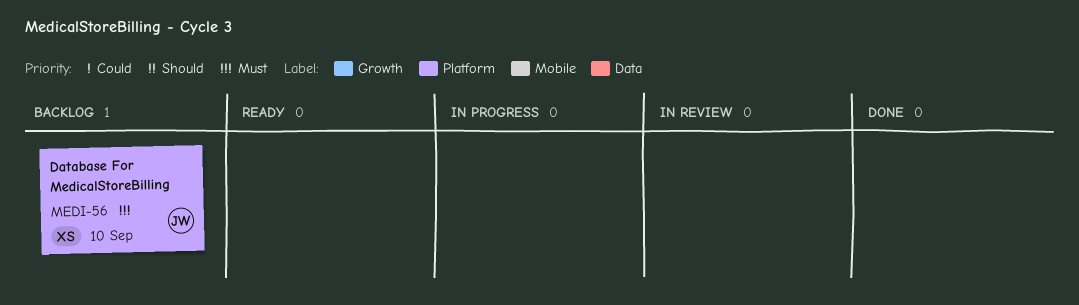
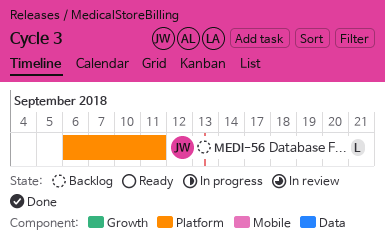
MEDI-56, estimate: XS -> L
MEDI-56, due: Sep 10 -> Sep 11

